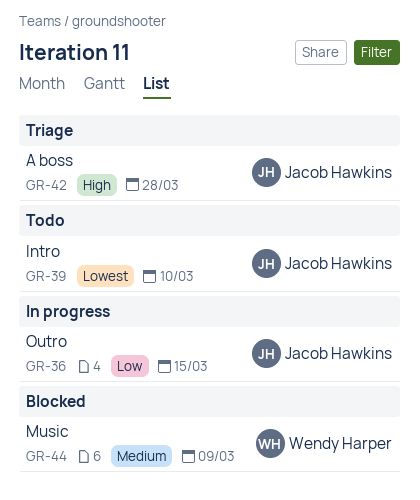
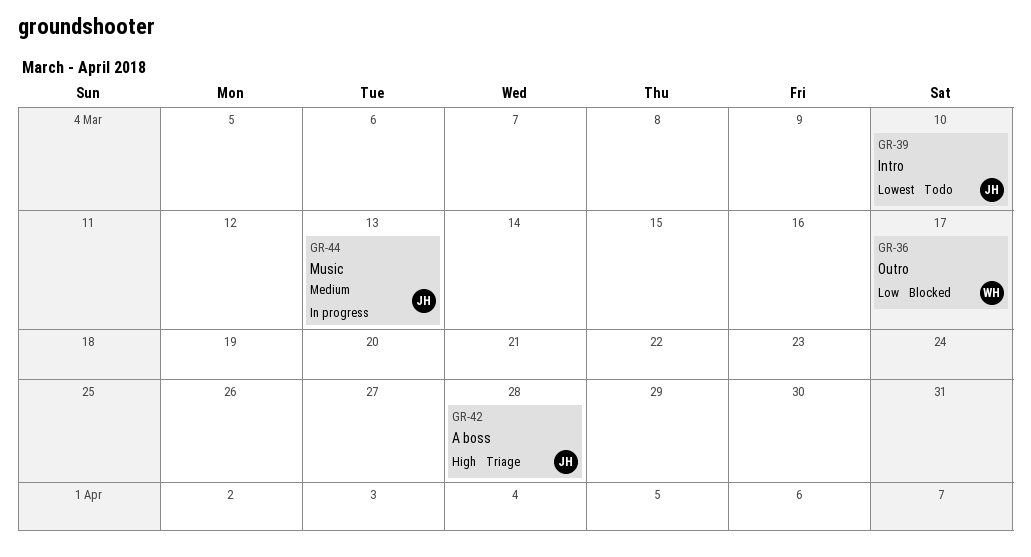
GR-36, status: In progress -> Blocked
GR-36, owner: Jacob Hawkins -> Wendy Harper
GR-36, due: Mar 15 -> Mar 17
GR-44, status: Blocked -> In progress
GR-44, owner: Wendy Harper -> Jacob Hawkins
GR-44, due: Mar 9 -> Mar 13

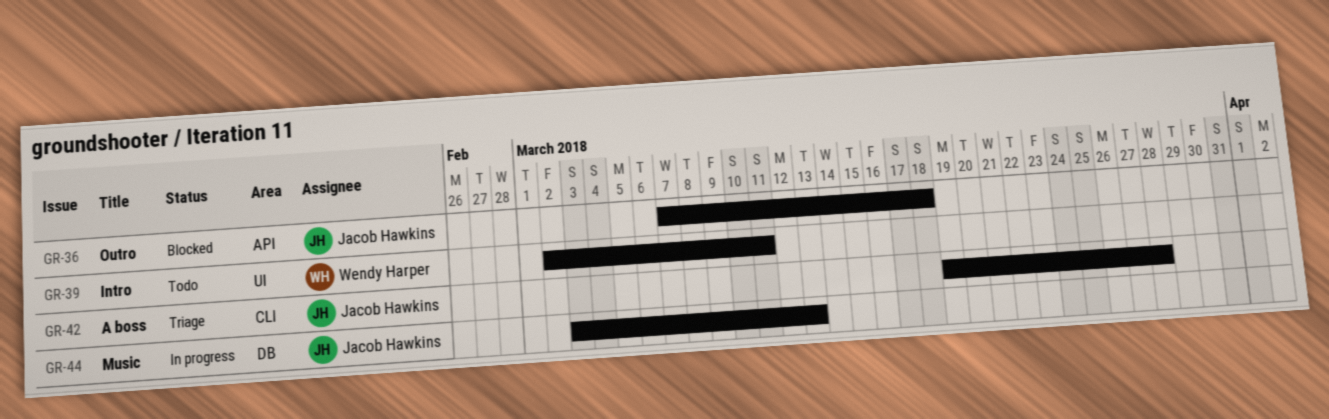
GR-36, owner: Wendy Harper -> Jacob Hawkins
GR-36, due: Mar 17 -> Mar 18
GR-39, owner: Jacob Hawkins -> Wendy Harper
GR-39, due: Mar 10 -> Mar 11

